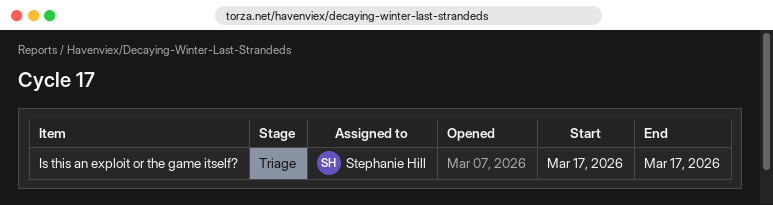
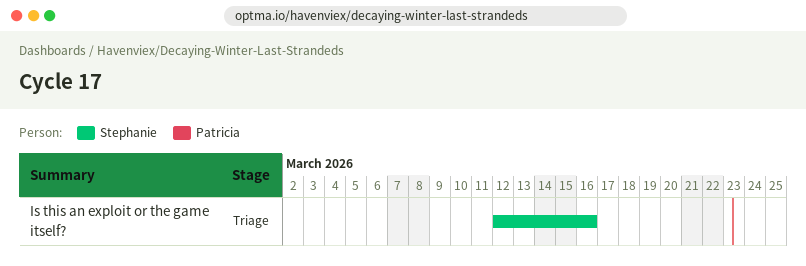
Is this an exploit or the game itself?, start: Mar 17 -> Mar 12
Is this an exploit or the game itself?, due: Mar 17 -> Mar 16

